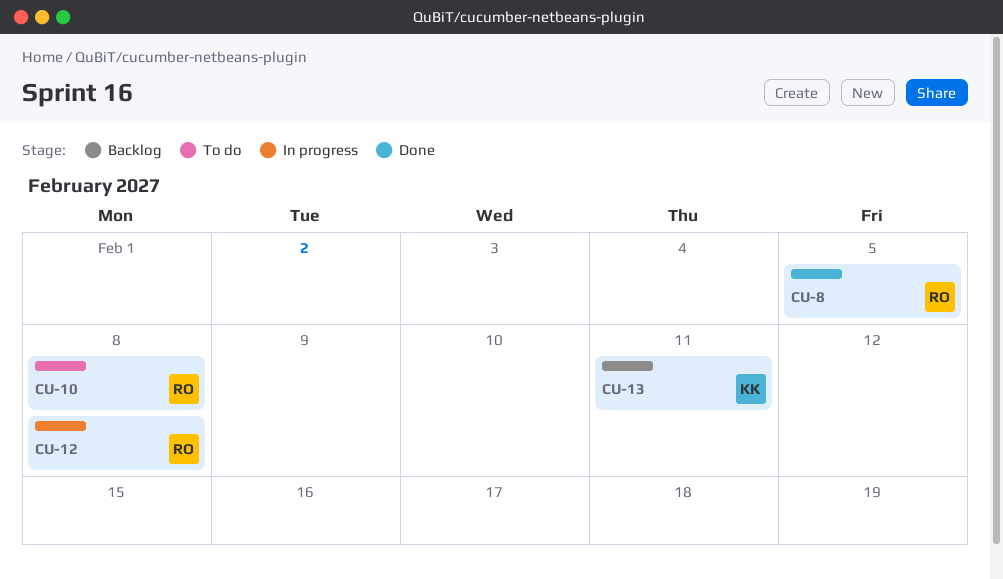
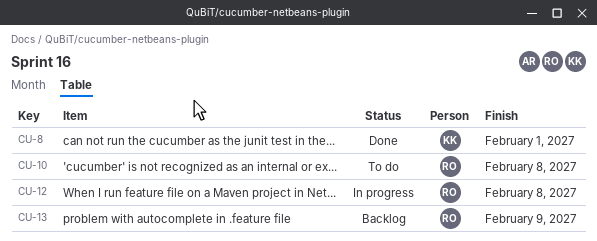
CU-8, owner: RO -> KK
CU-8, due: Feb 5 -> Feb 1
CU-13, owner: KK -> RO
CU-13, due: Feb 11 -> Feb 9

